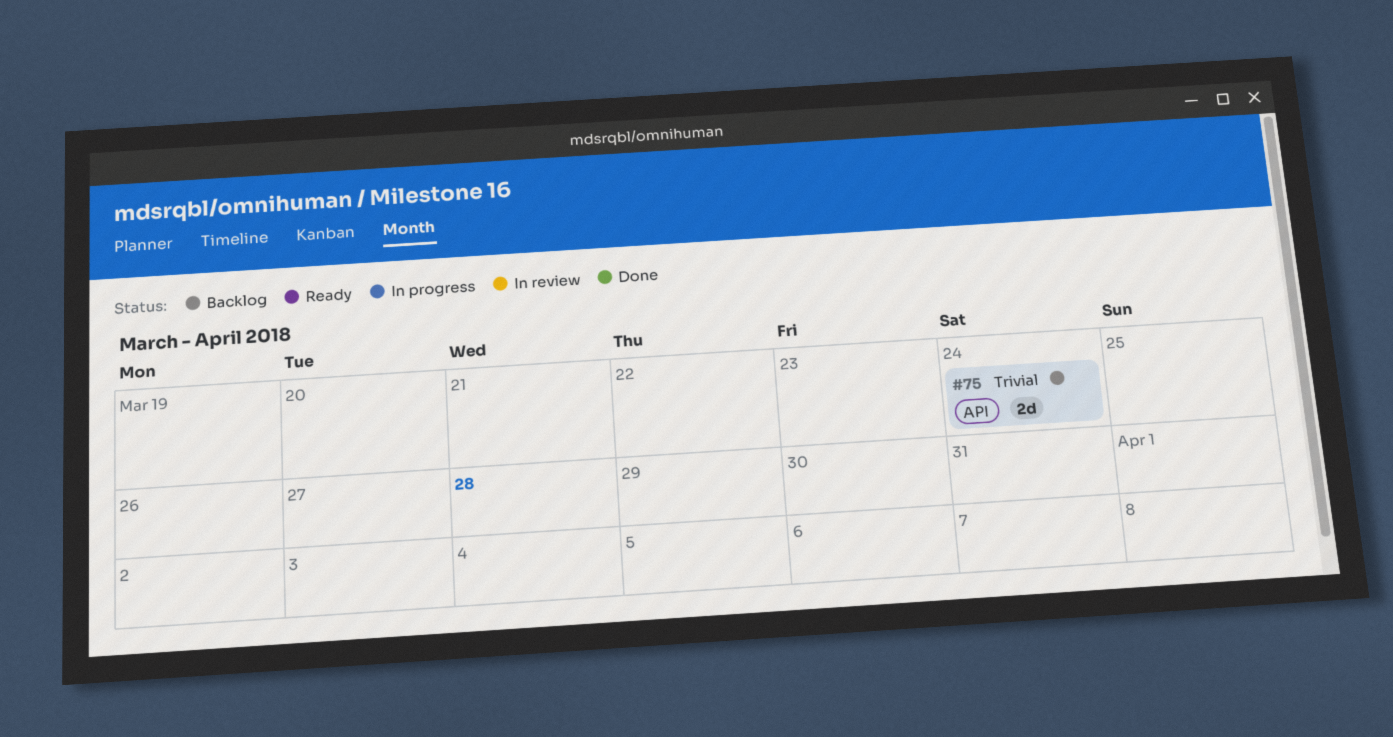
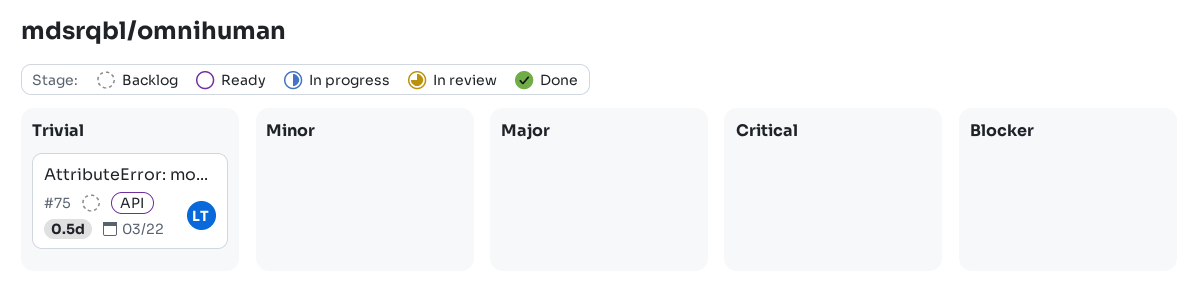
#75, estimate: 2d -> 0.5d
#75, due: Mar 24 -> Mar 22

